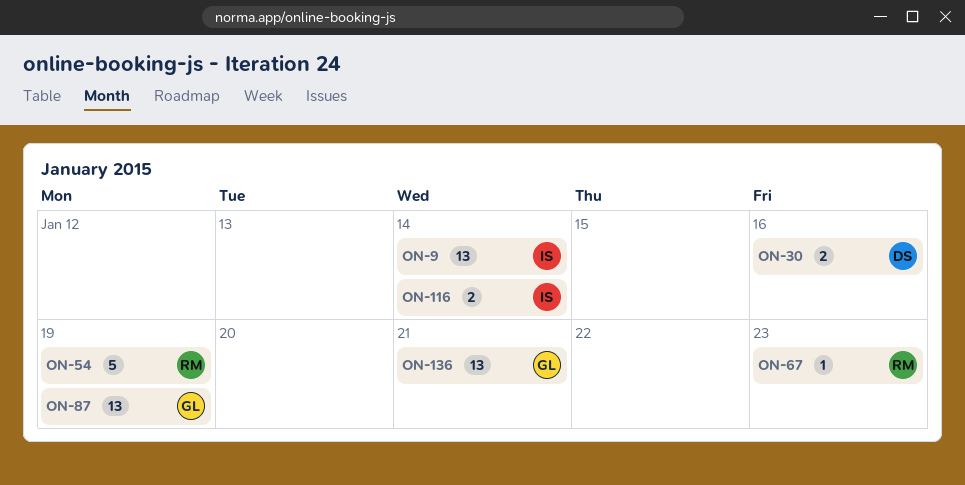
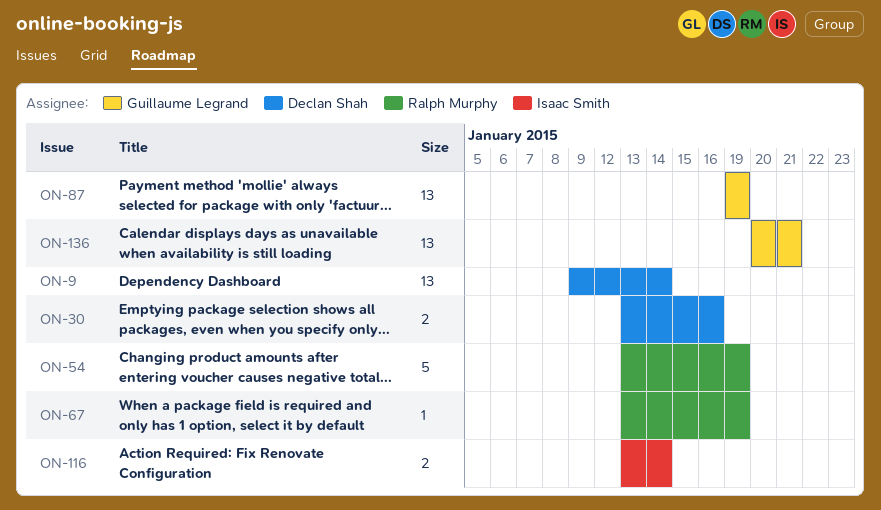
ON-9, owner: Isaac Smith -> Declan Shah
ON-67, due: Jan 23 -> Jan 19

